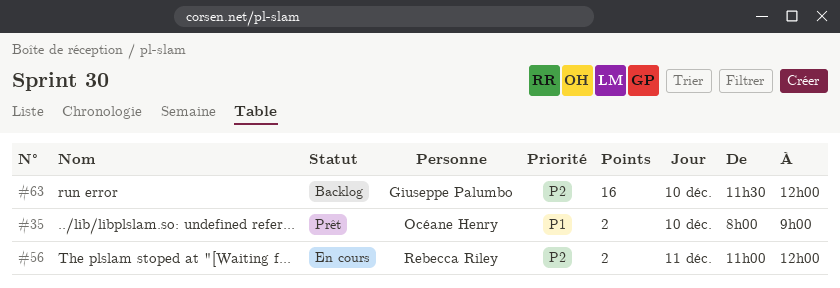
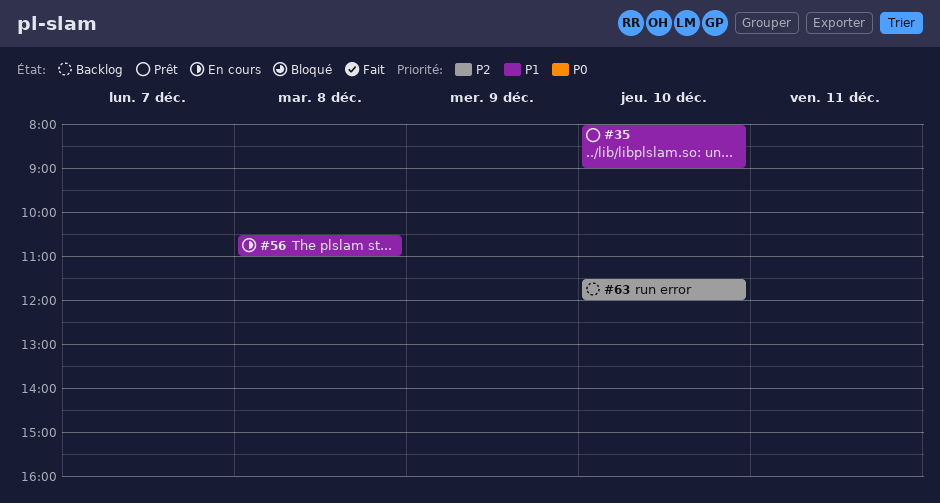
#56, priority: P2 -> P1
#56, day: Dec 11 -> Dec 8
#56, begins: 11:00 -> 10:30
#56, ends: 12:00 -> 11:00

